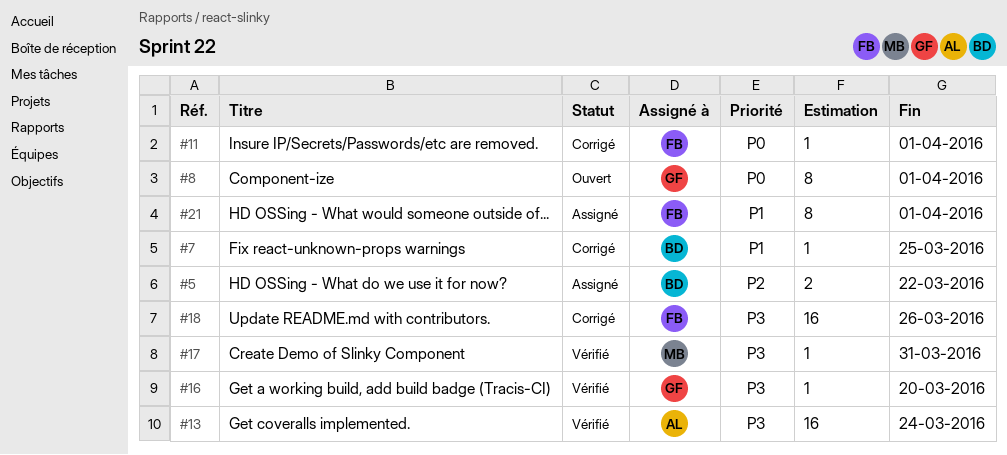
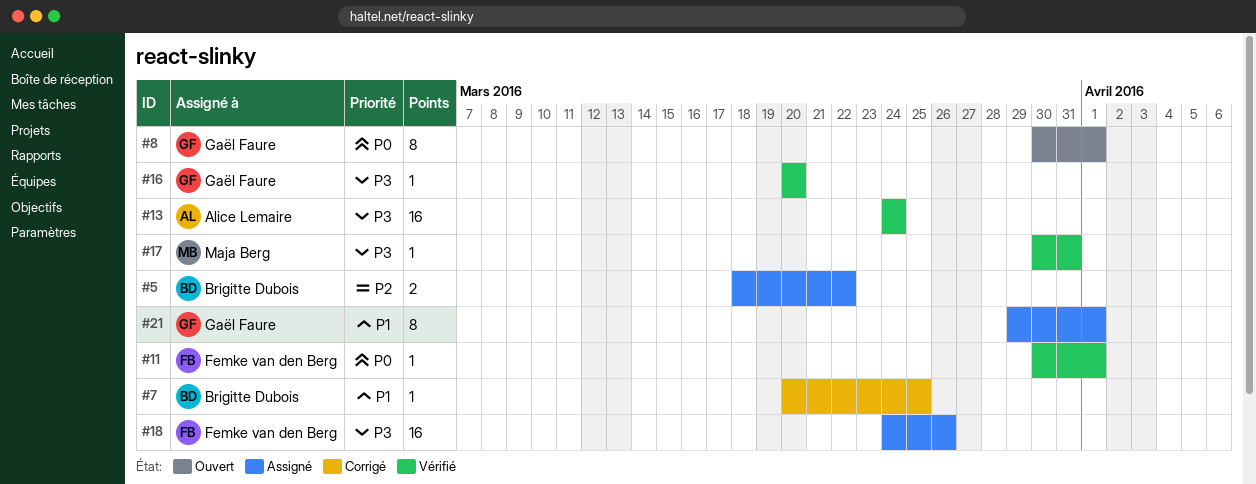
#11, status: Corrigé -> Vérifié
#18, status: Corrigé -> Assigné
#21, owner: Femke van den Berg -> Gaël Faure

